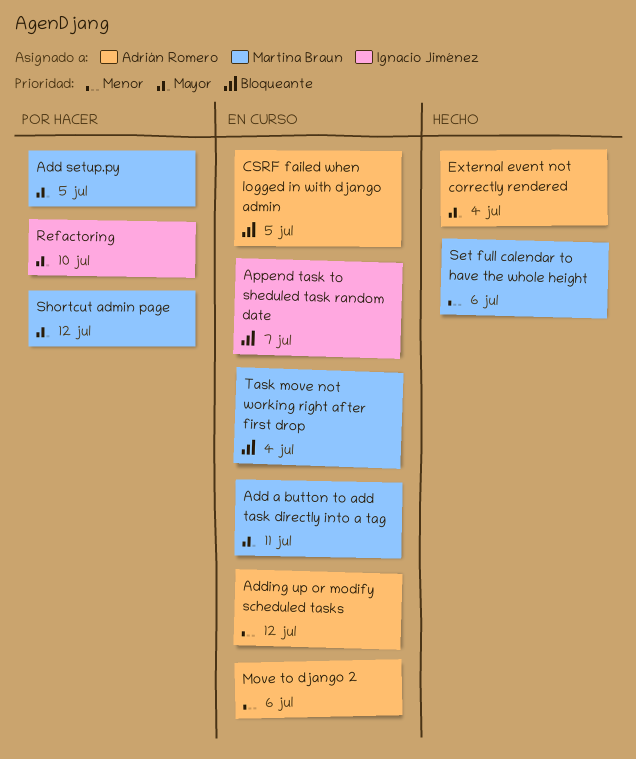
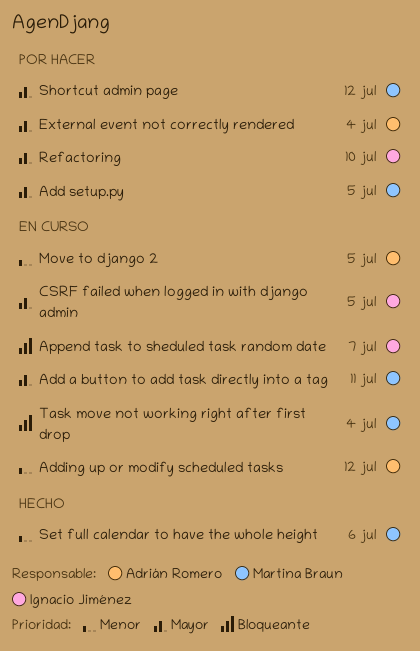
CSRF failed when logged in with django admin, owner: Adrián Romero -> Ignacio Jiménez
CSRF failed when logged in with django admin, priority: Bloqueante -> Mayor
External event not correctly rendered, status: Hecho -> Por hacer
Move to django 2, due: Jul 6 -> Jul 5

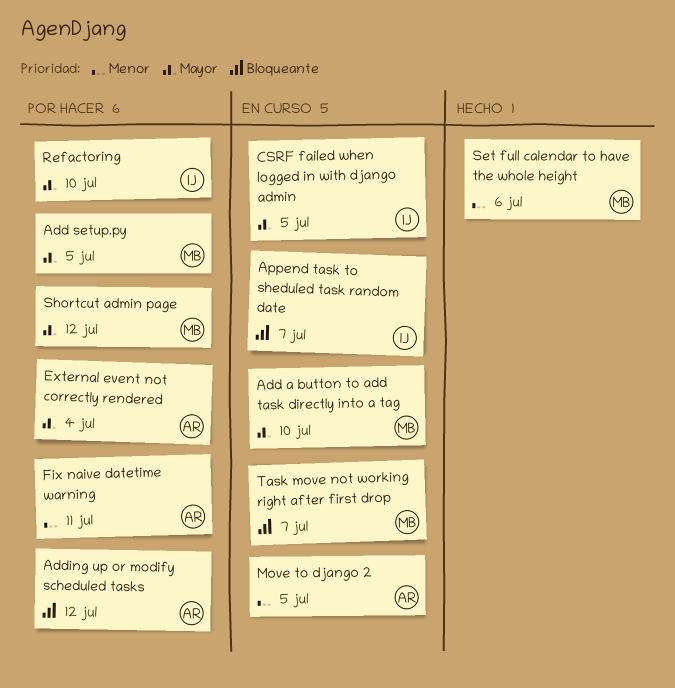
Add a button to add task directly into a tag, due: Jul 11 -> Jul 10
Adding up or modify scheduled tasks, status: En curso -> Por hacer
Adding up or modify scheduled tasks, priority: Menor -> Bloqueante
Fix naive datetime warning: none -> present
Task move not working right after first drop, due: Jul 4 -> Jul 7

